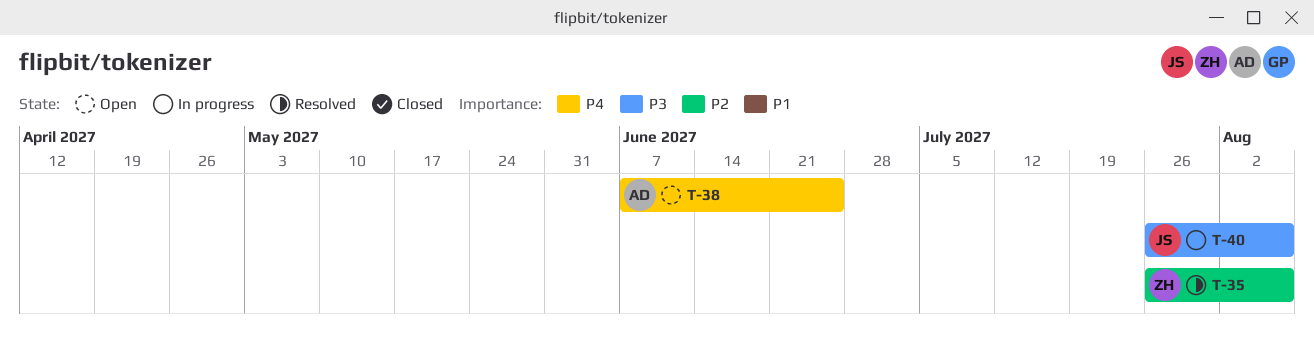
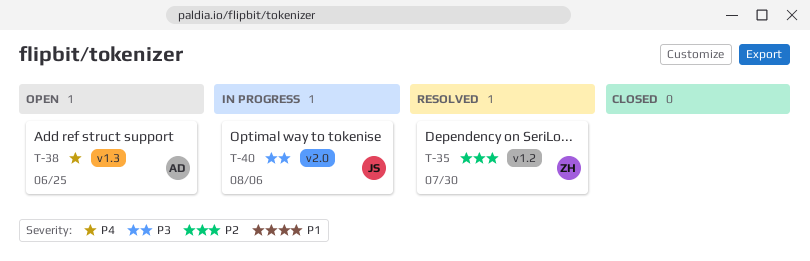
T-35, due: Aug 6 -> Jul 30

